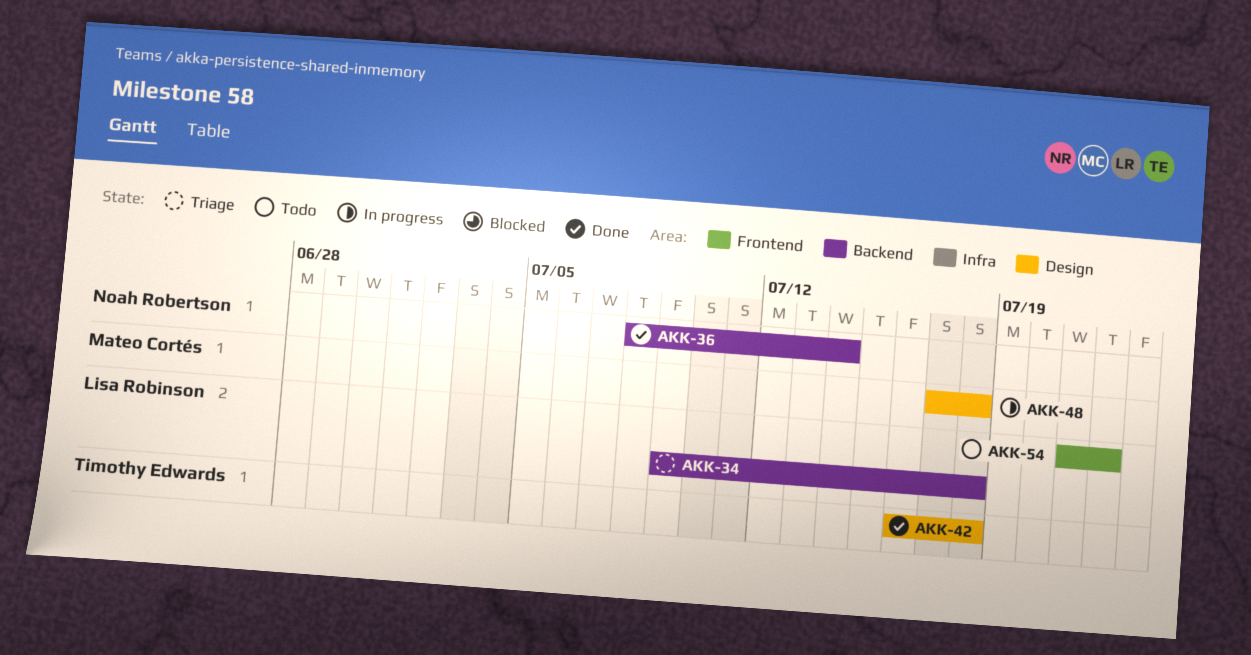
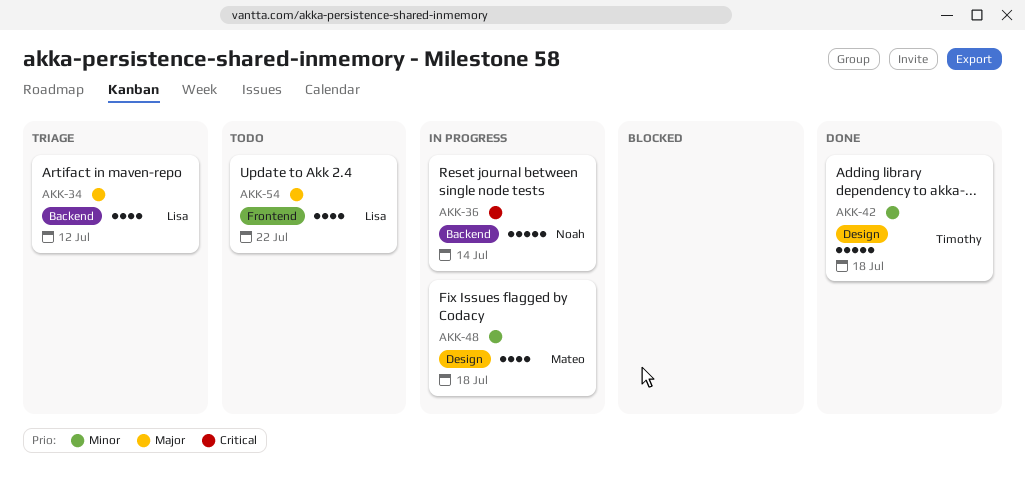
AKK-34, due: Jul 18 -> Jul 12
AKK-36, status: Done -> In progress

